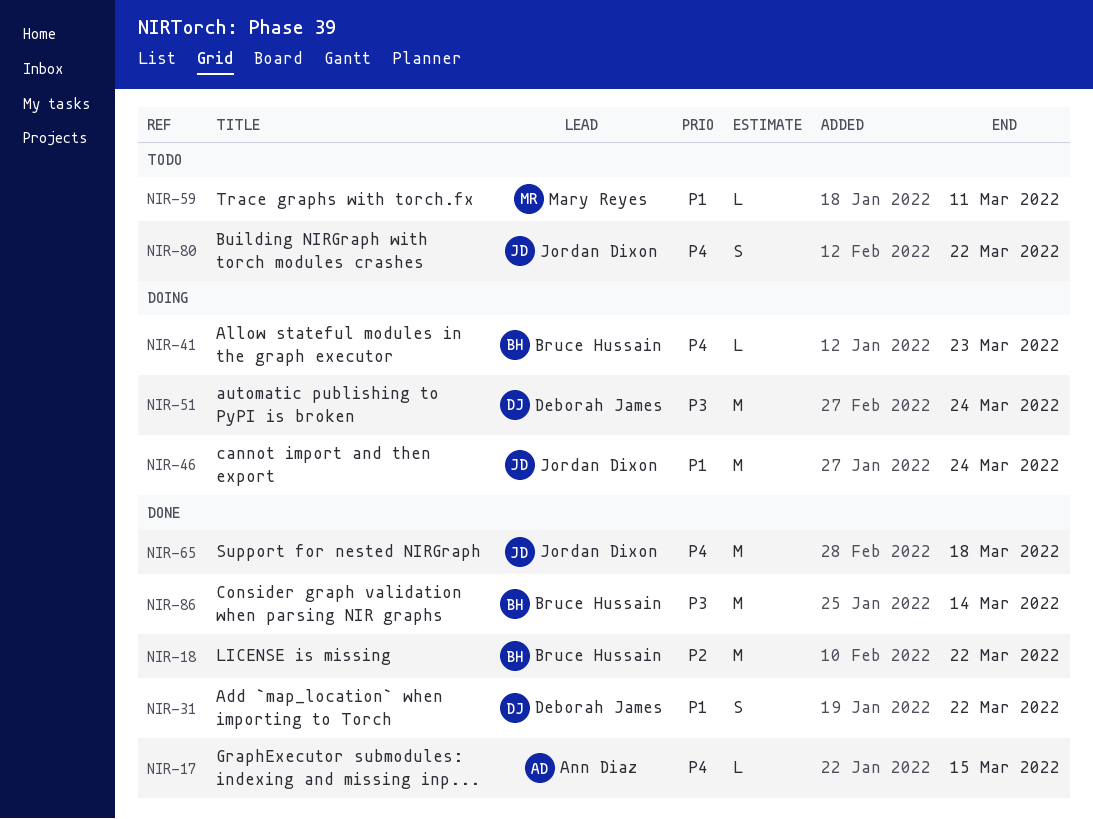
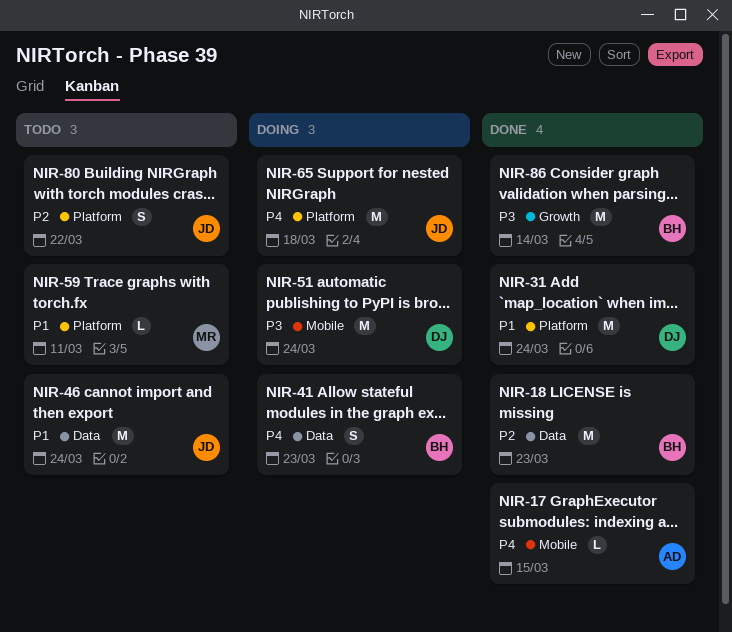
NIR-18, due: Mar 22 -> Mar 23
NIR-31, estimate: S -> M
NIR-31, due: Mar 22 -> Mar 24
NIR-41, estimate: L -> S
NIR-46, status: Doing -> Todo
NIR-65, status: Done -> Doing
NIR-80, priority: P4 -> P2

